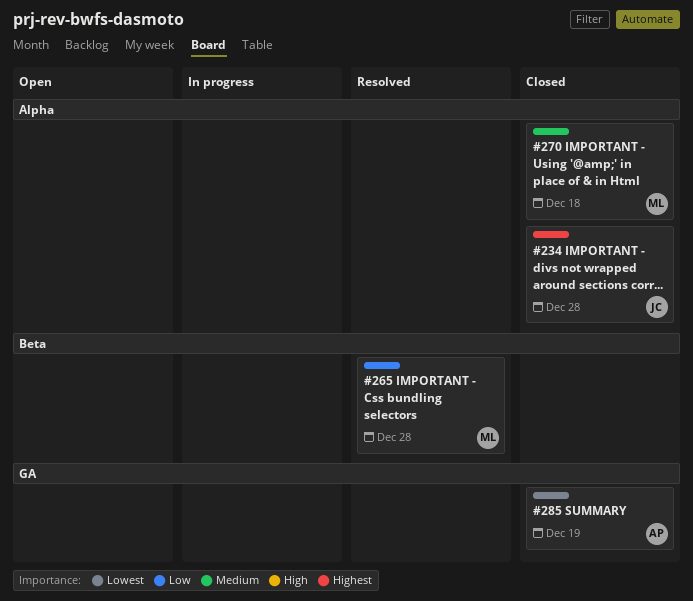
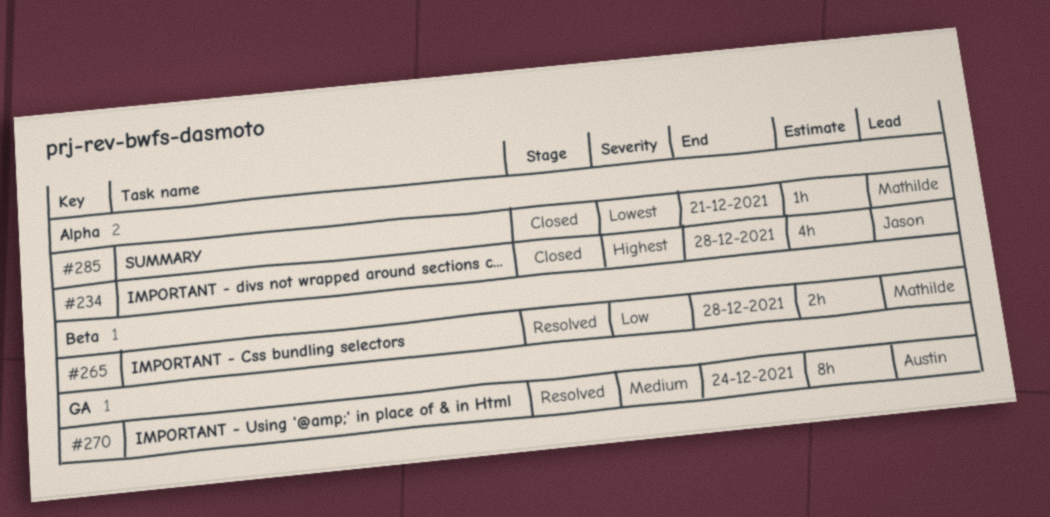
#270, status: Closed -> Resolved
#270, owner: Mathilde -> Austin
#270, label: Alpha -> GA
#270, due: Dec 18 -> Dec 24
#285, owner: Austin -> Mathilde
#285, label: GA -> Alpha
#285, due: Dec 19 -> Dec 21

